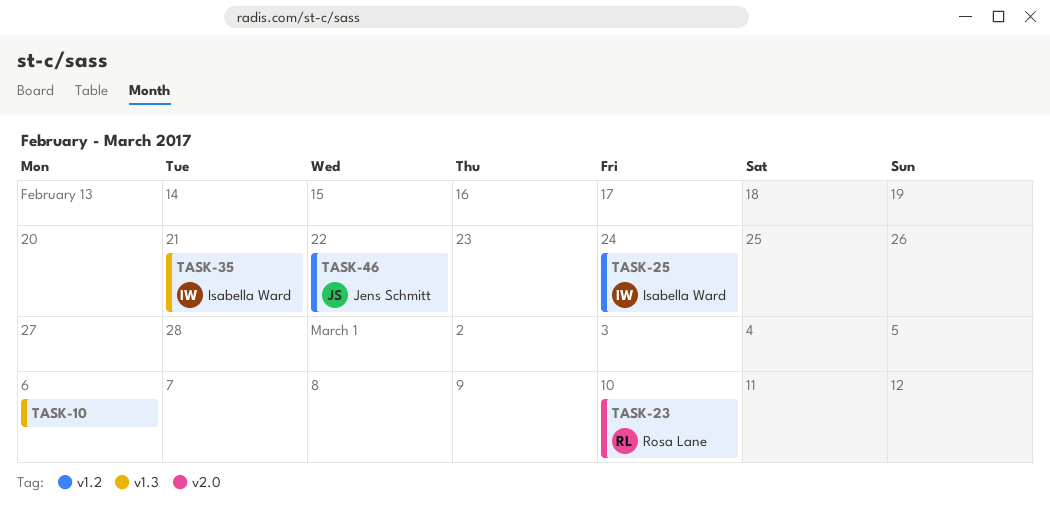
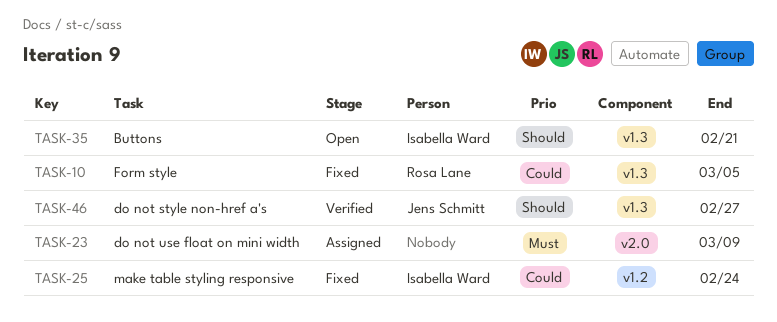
TASK-10, owner: none -> Rosa Lane
TASK-10, due: Mar 6 -> Mar 5
TASK-23, owner: Rosa Lane -> none
TASK-23, due: Mar 10 -> Mar 9
TASK-46, label: v1.2 -> v1.3
TASK-46, due: Feb 22 -> Feb 27

